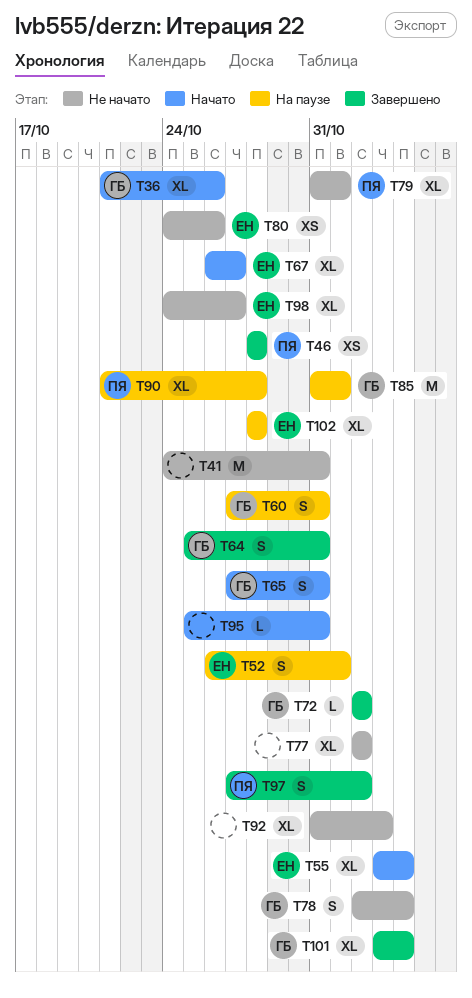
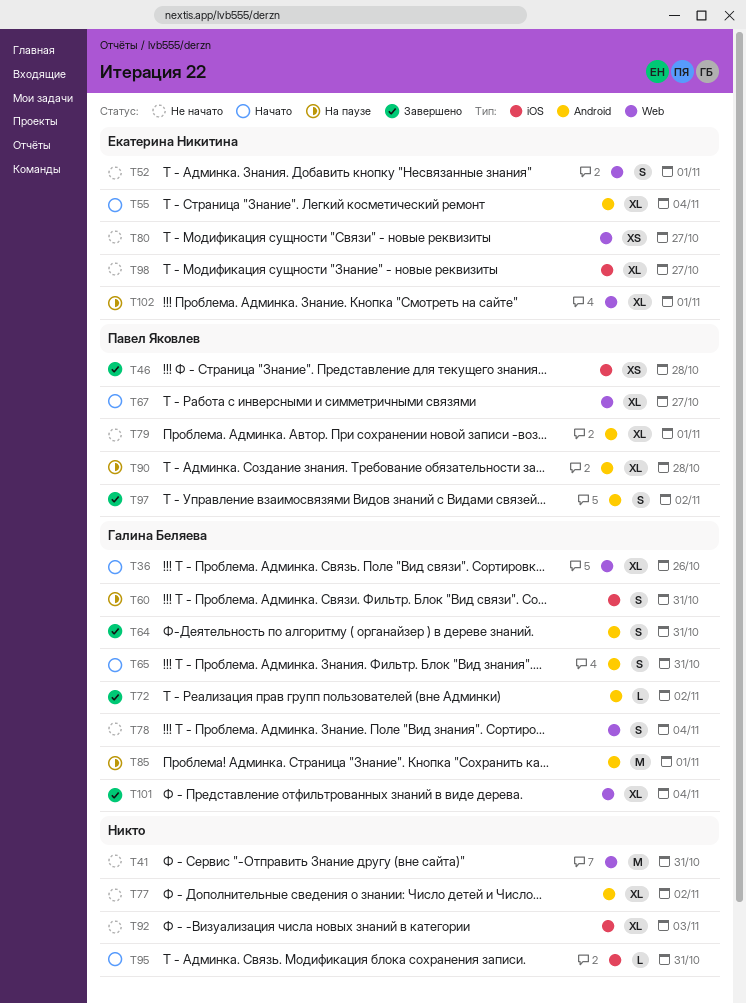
T52, status: На паузе -> Не начато
T67, owner: Екатерина Никитина -> Павел Яковлев
T80, due: Oct 26 -> Oct 27
T102, due: Oct 28 -> Nov 1

